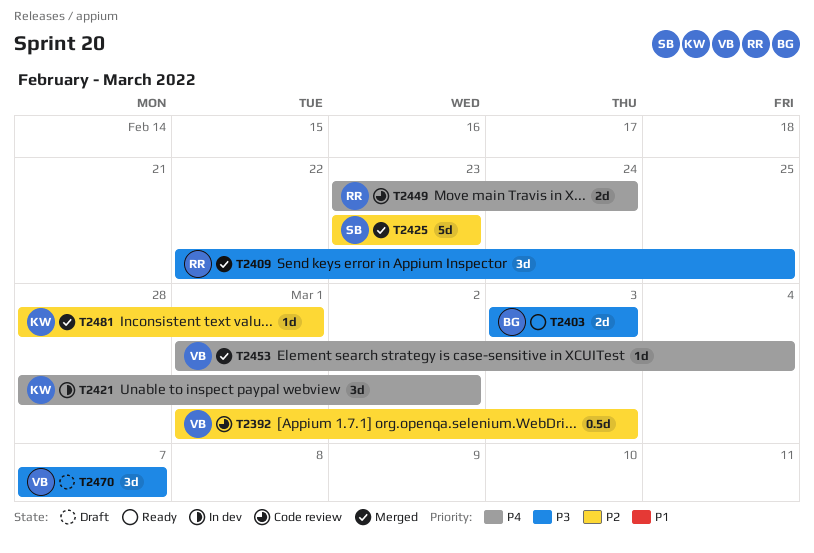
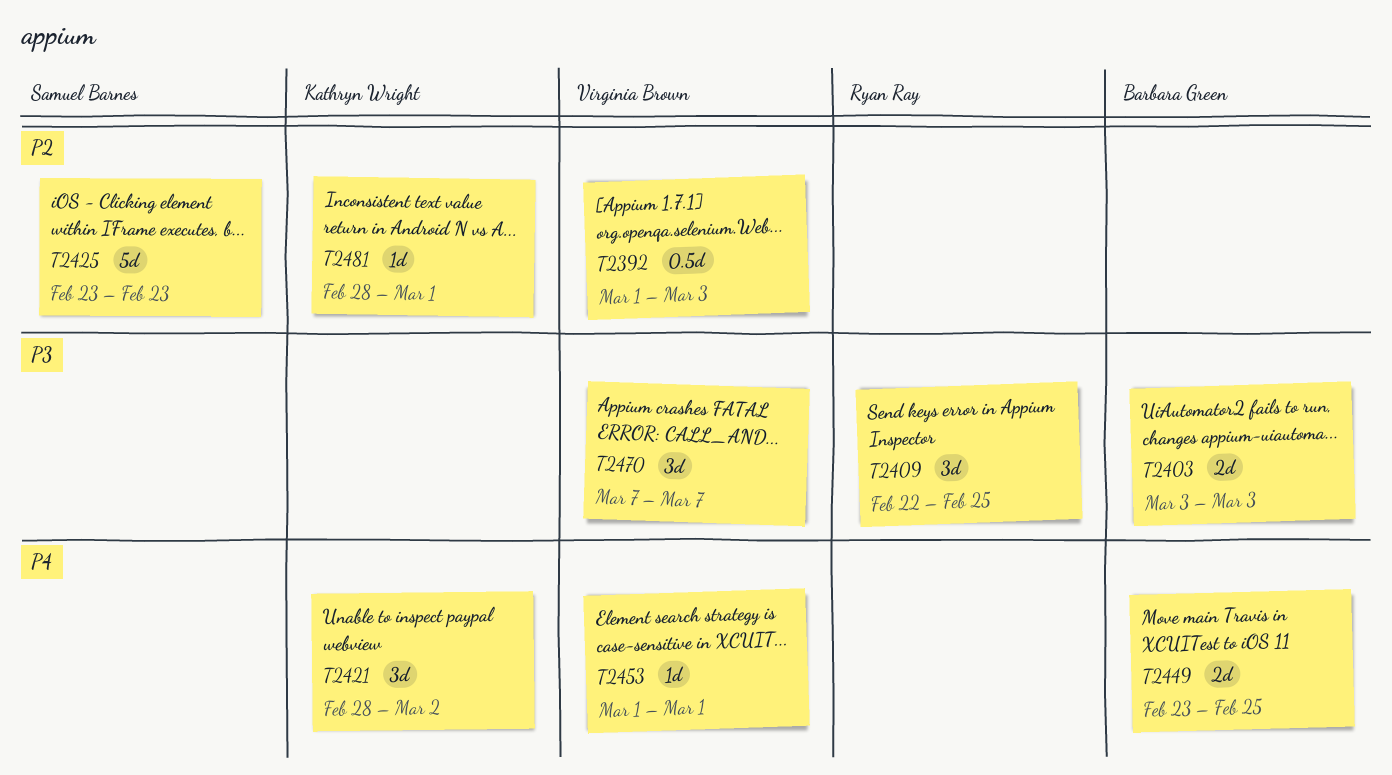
T2449, owner: Ryan Ray -> Barbara Green
T2449, due: Feb 24 -> Feb 25
T2453, due: Mar 4 -> Mar 1

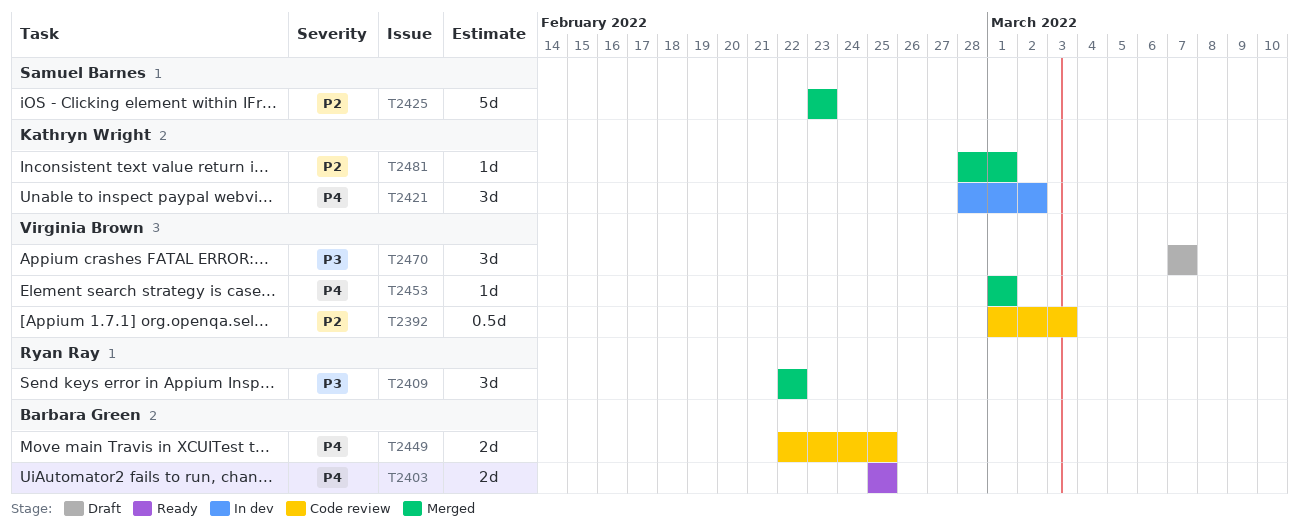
T2403, priority: P3 -> P4
T2403, start: Mar 3 -> Feb 25
T2403, due: Mar 3 -> Feb 25
T2409, due: Feb 25 -> Feb 22
T2449, start: Feb 23 -> Feb 22

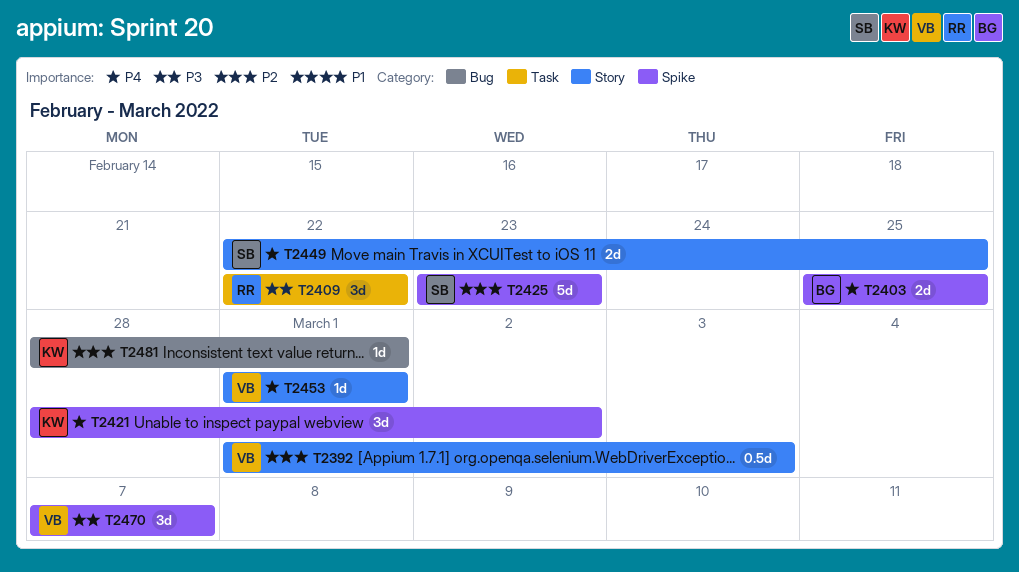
T2449, owner: Barbara Green -> Samuel Barnes

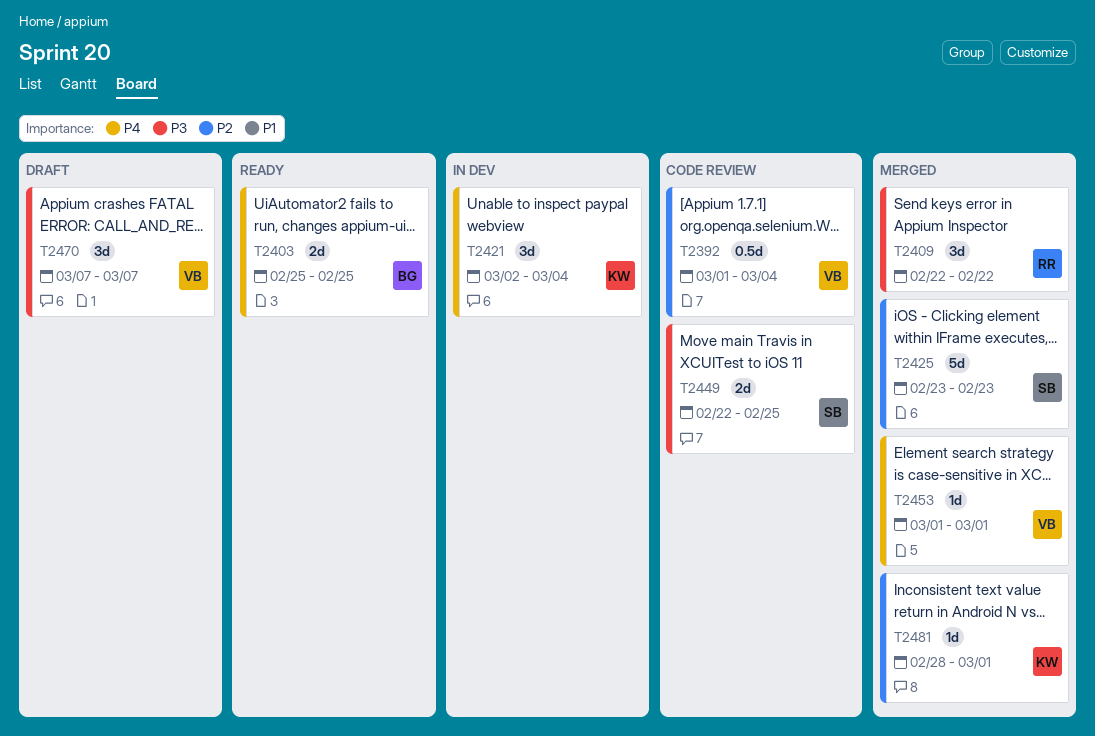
T2392, due: Mar 3 -> Mar 4
T2421, start: Feb 28 -> Mar 2
T2421, due: Mar 2 -> Mar 4
T2449, priority: P4 -> P3

